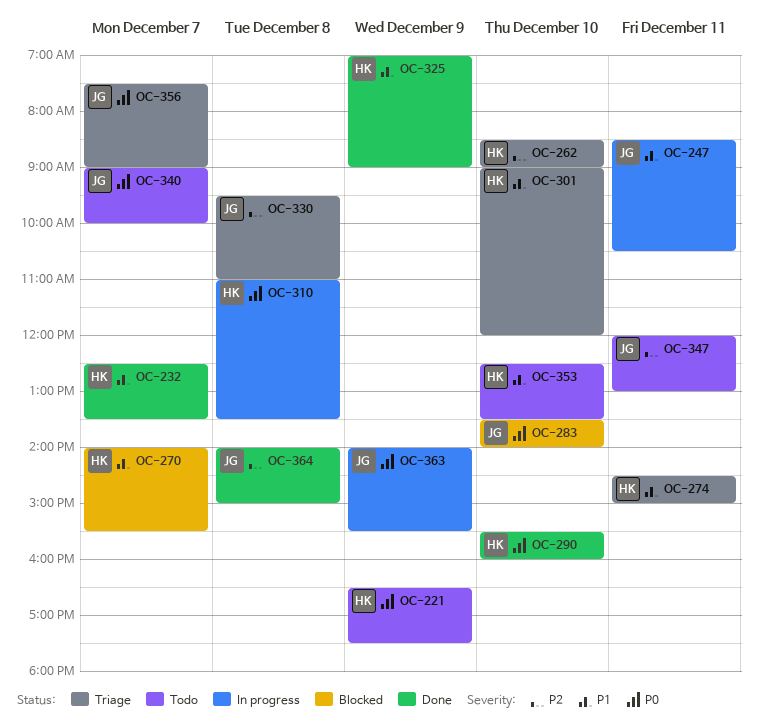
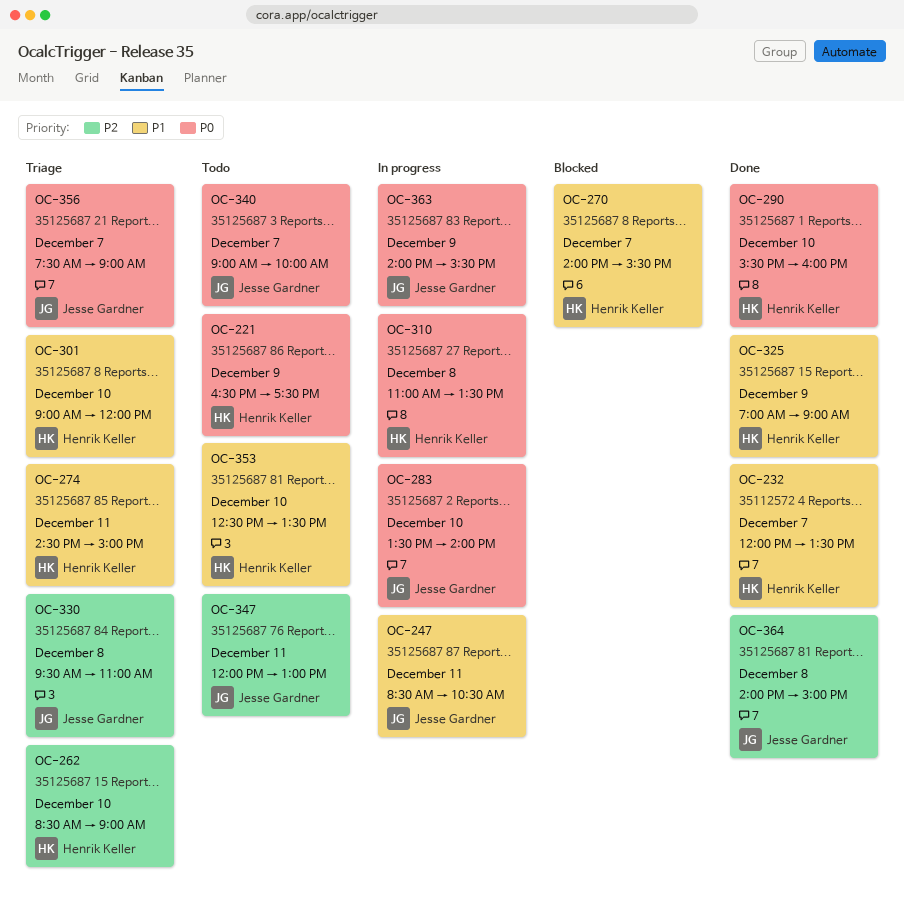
OC-232, begins: 12:30 -> 12:00
OC-283, status: Blocked -> In progress

